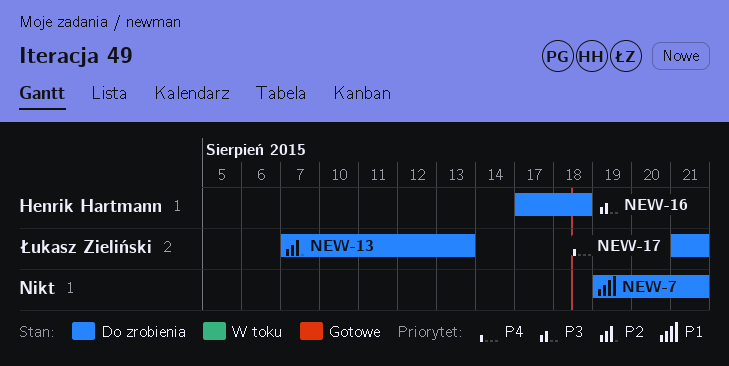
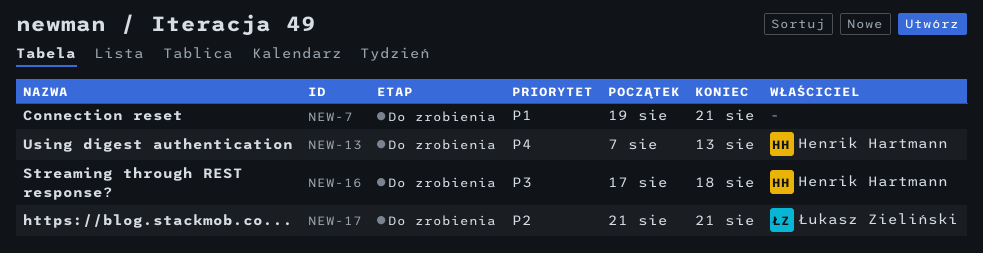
NEW-13, owner: Łukasz Zieliński -> Henrik Hartmann
NEW-13, priority: P2 -> P4
NEW-17, priority: P4 -> P2

